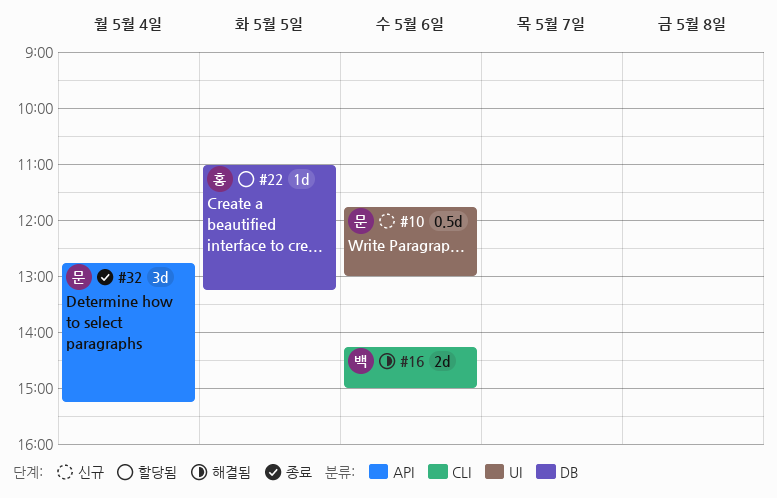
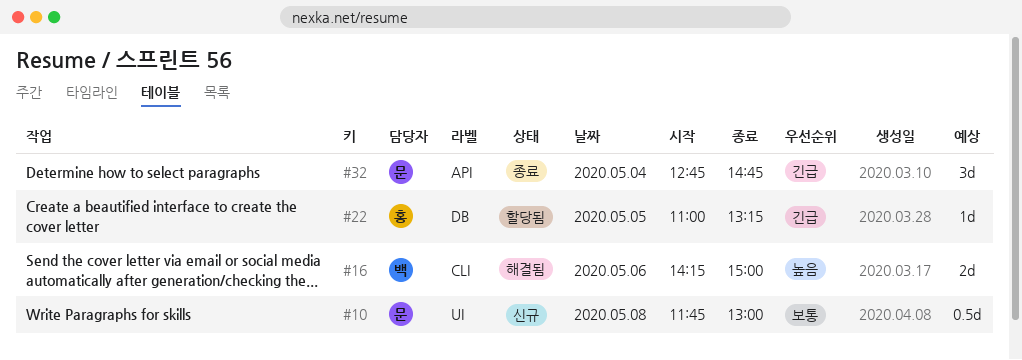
#10, day: May 6 -> May 8
#32, ends: 15:15 -> 14:45

